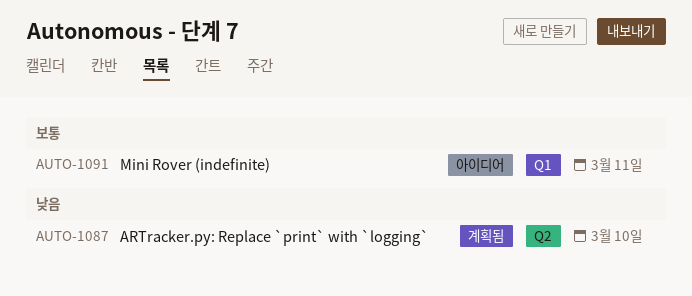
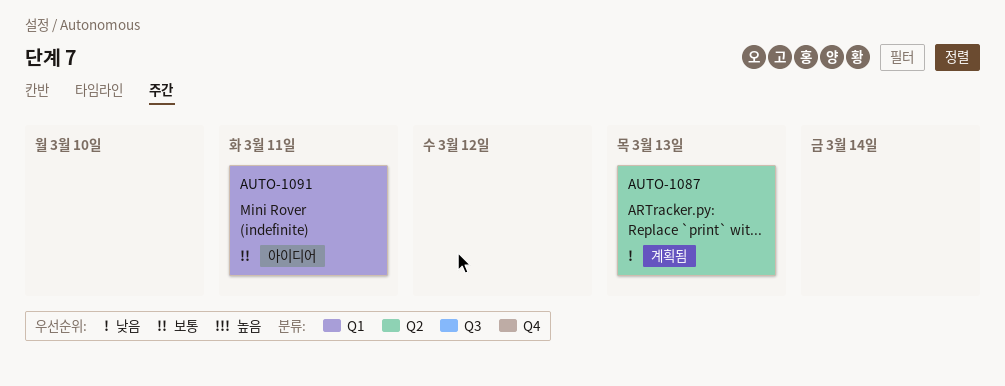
AUTO-1087, due: Mar 10 -> Mar 13

